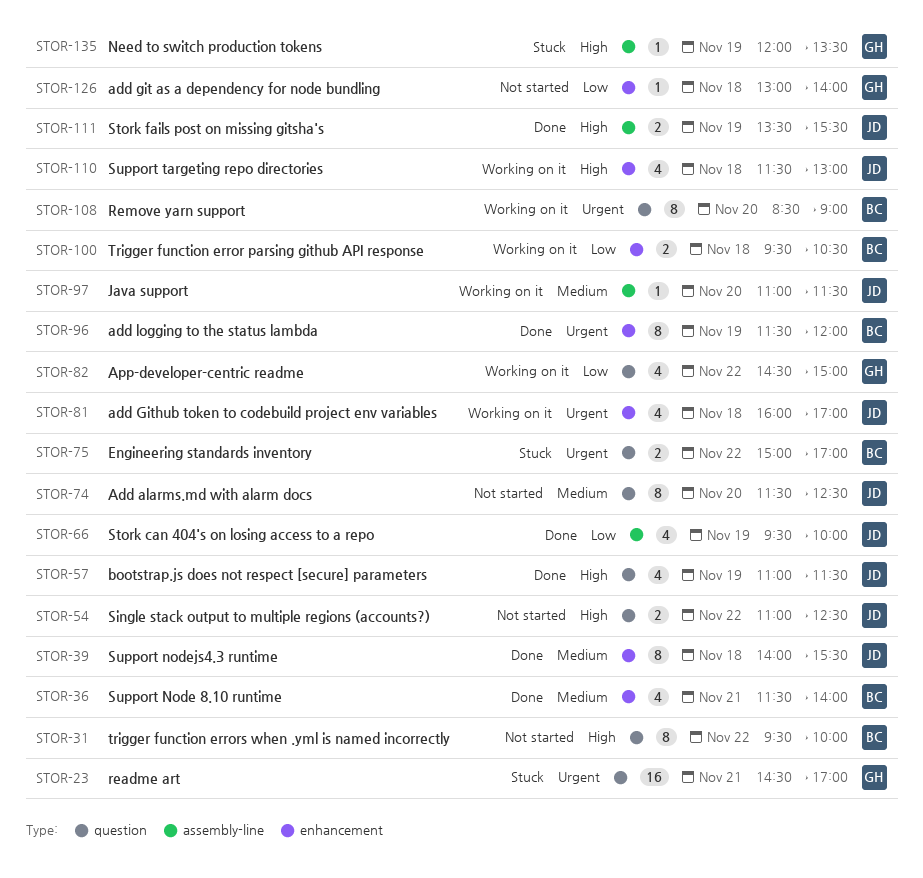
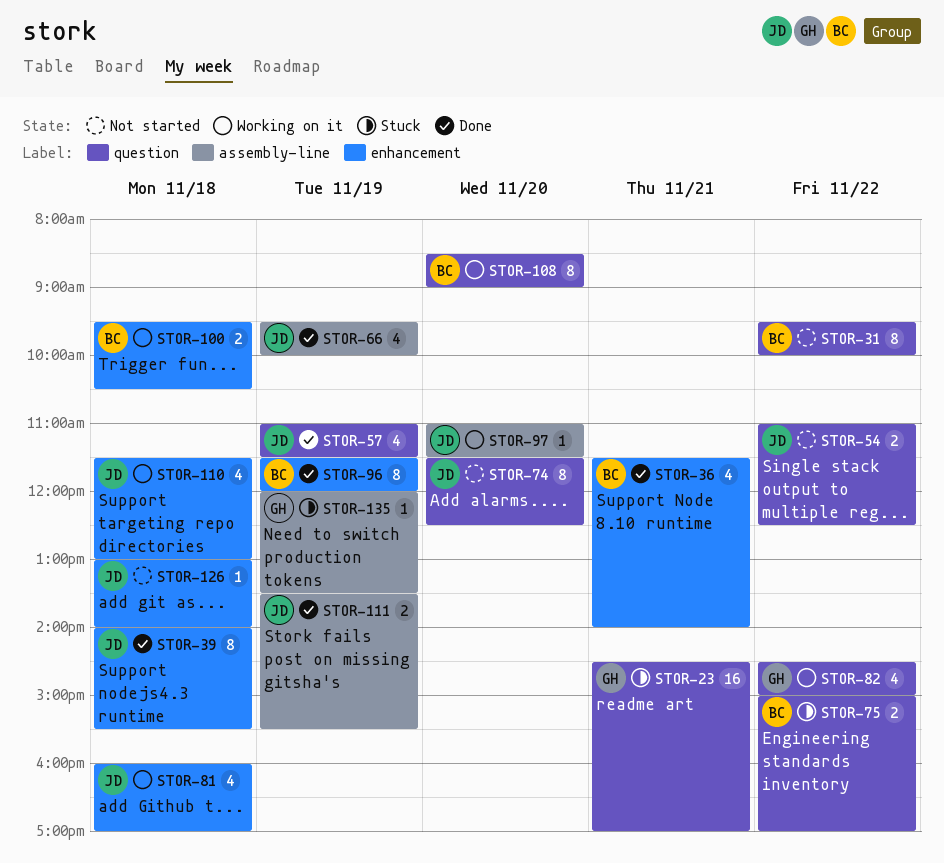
STOR-126, owner: GH -> JD

